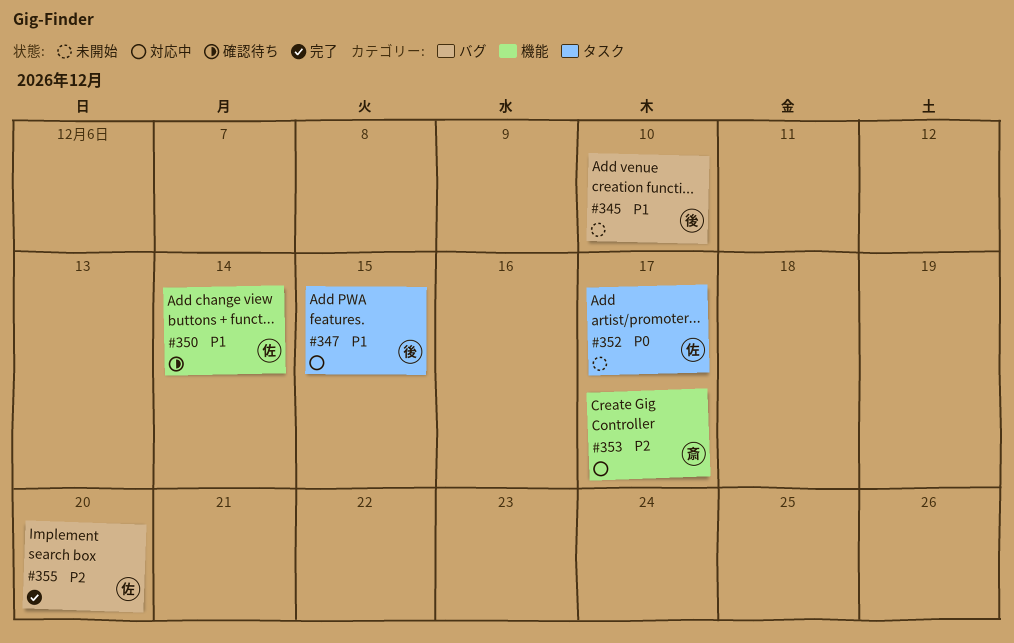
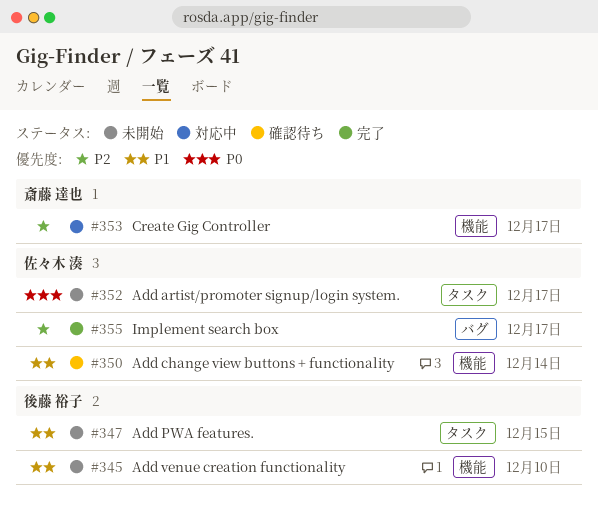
#345, label: バグ -> 機能
#347, status: 対応中 -> 未開始
#355, due: Dec 20 -> Dec 17

